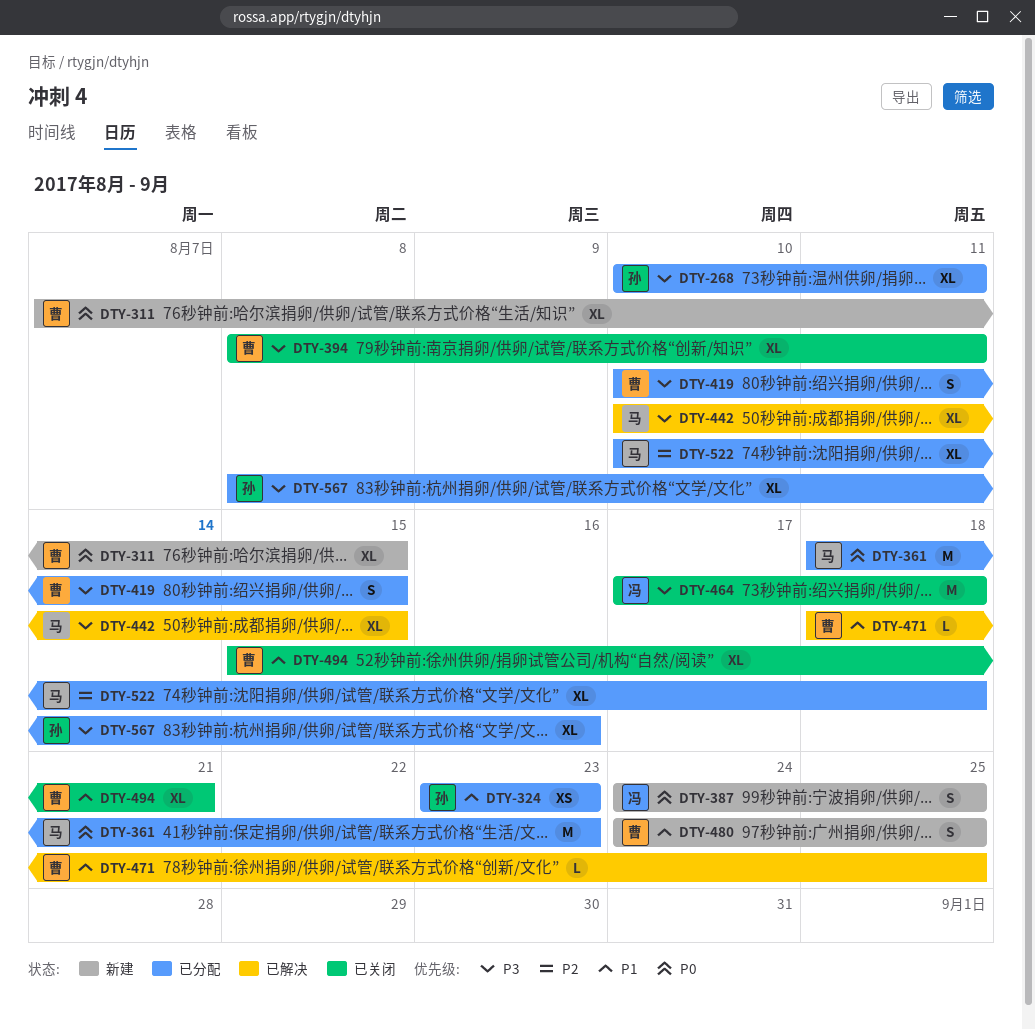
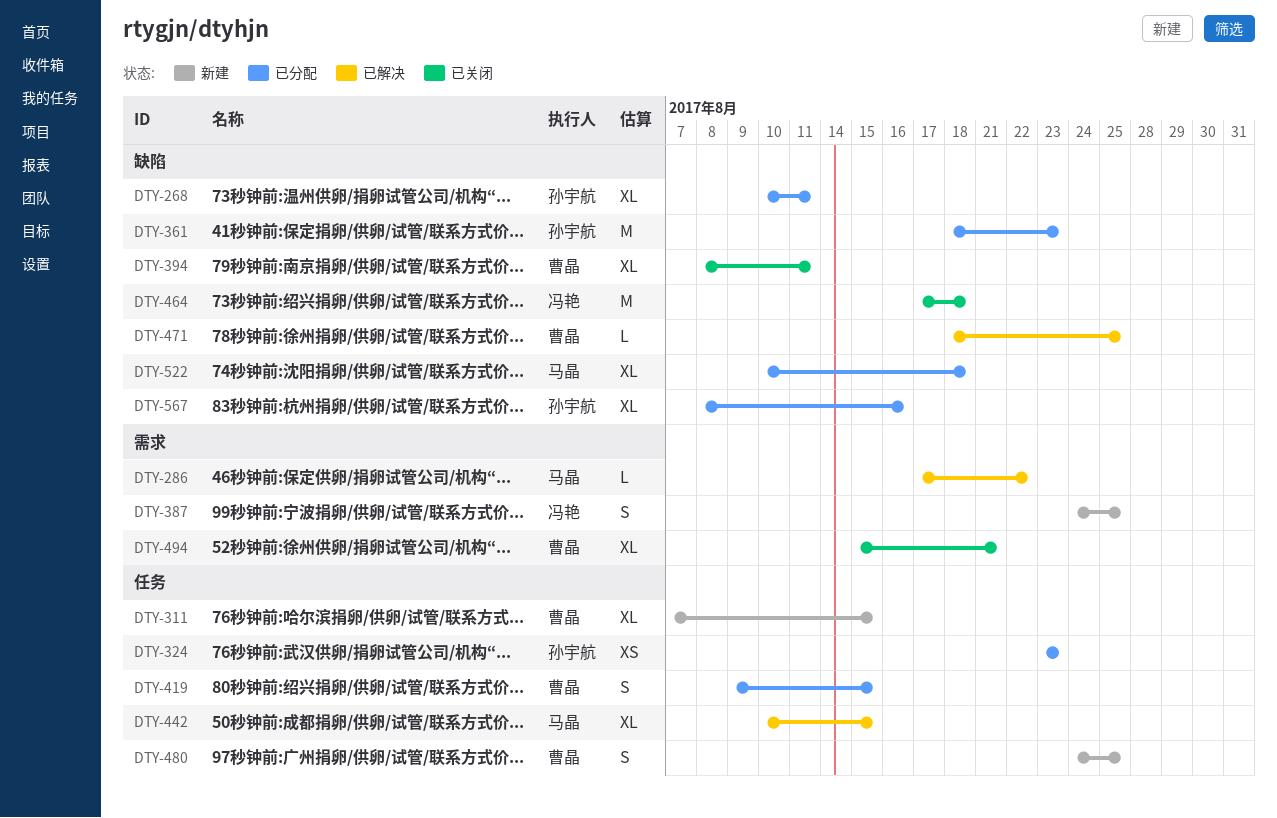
DTY-286: none -> present
DTY-361, owner: 马晶 -> 孙宇航
DTY-419, start: Aug 10 -> Aug 9

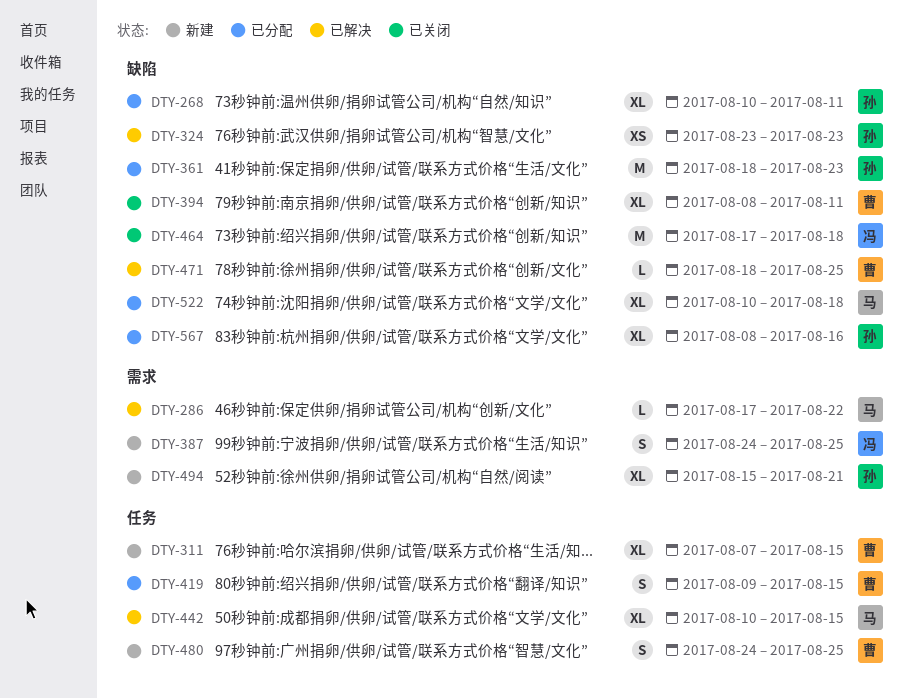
DTY-324, status: 已分配 -> 已解决
DTY-324, label: 任务 -> 缺陷
DTY-494, status: 已关闭 -> 新建
DTY-494, owner: 曹晶 -> 孙宇航

